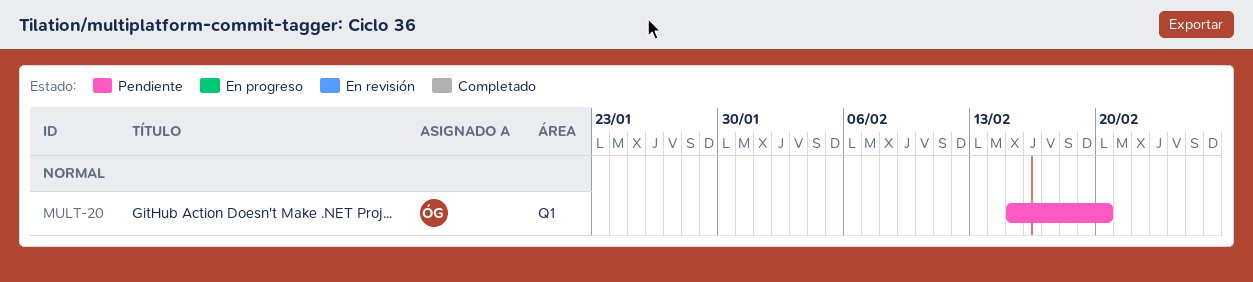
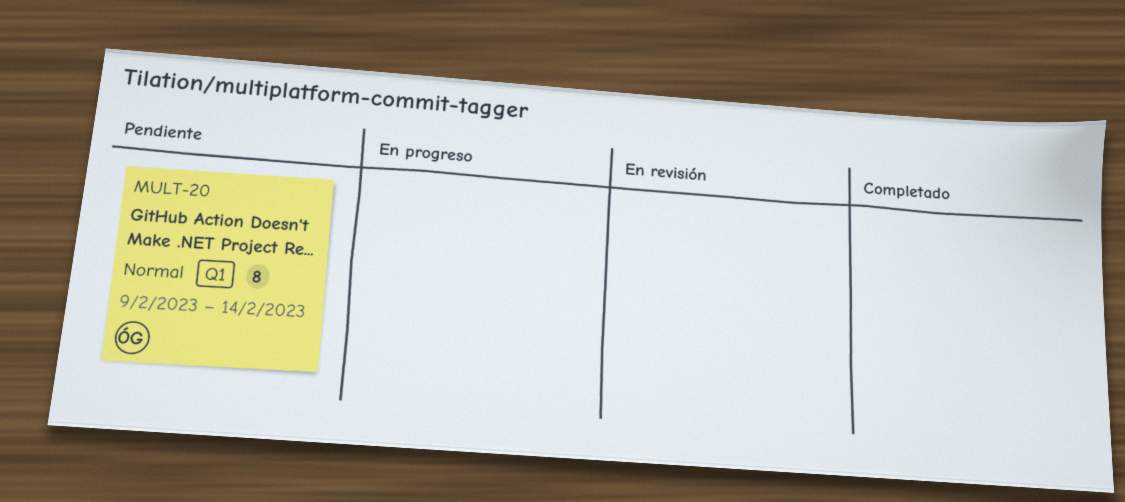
MULT-20, start: Feb 15 -> Feb 9
MULT-20, due: Feb 20 -> Feb 14

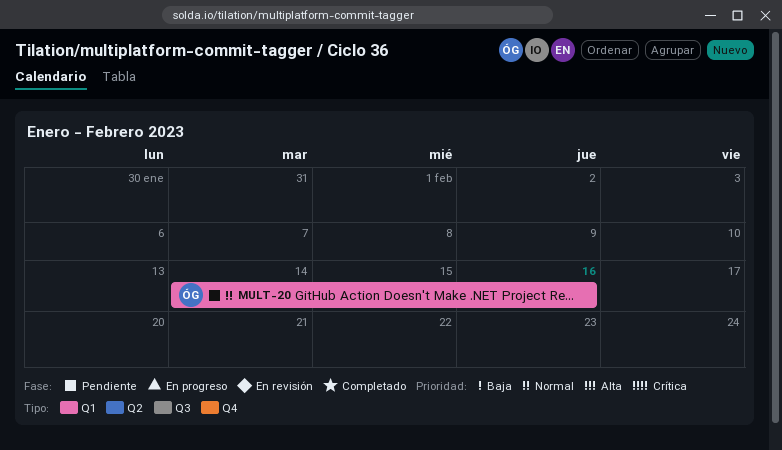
MULT-20, start: Feb 9 -> Feb 14
MULT-20, due: Feb 14 -> Feb 16

